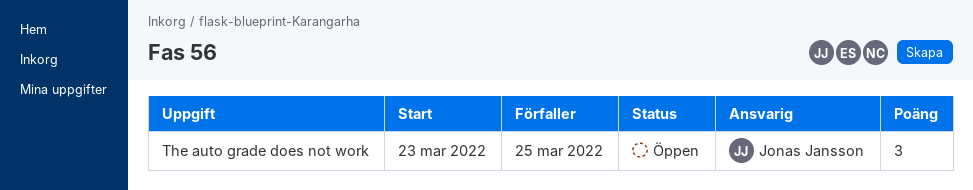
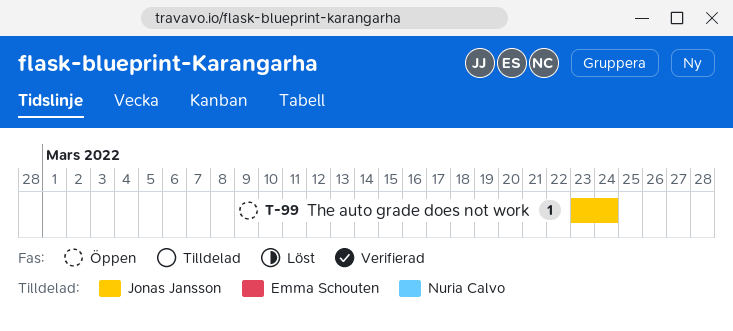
The auto grade does not work, estimate: 3 -> 1
The auto grade does not work, due: Mar 25 -> Mar 24

